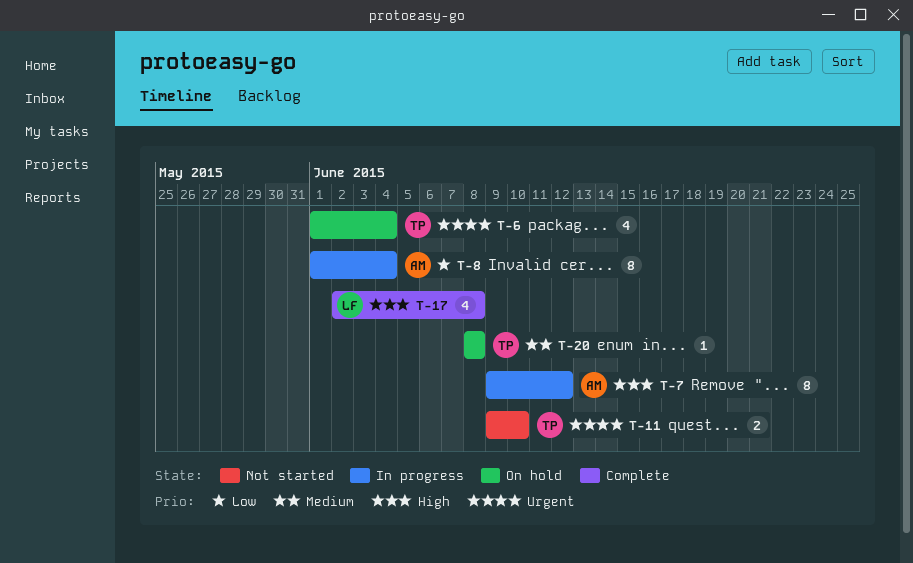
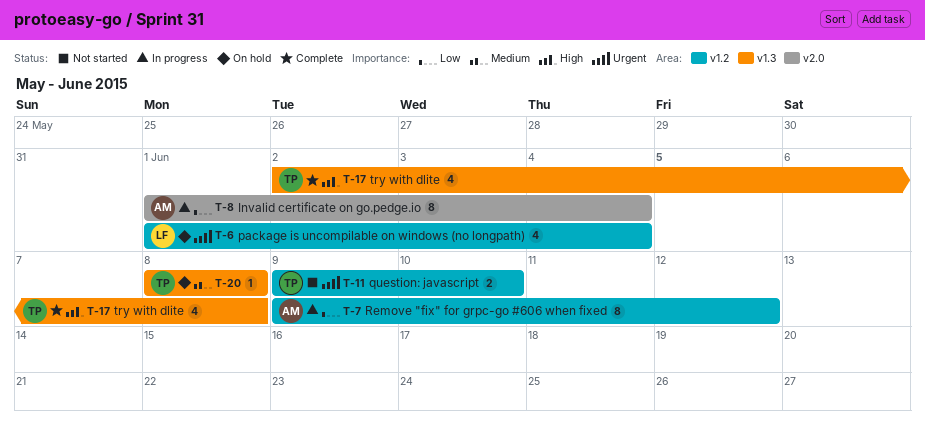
T-6, owner: TP -> LF
T-7, priority: High -> Low
T-17, owner: LF -> TP

